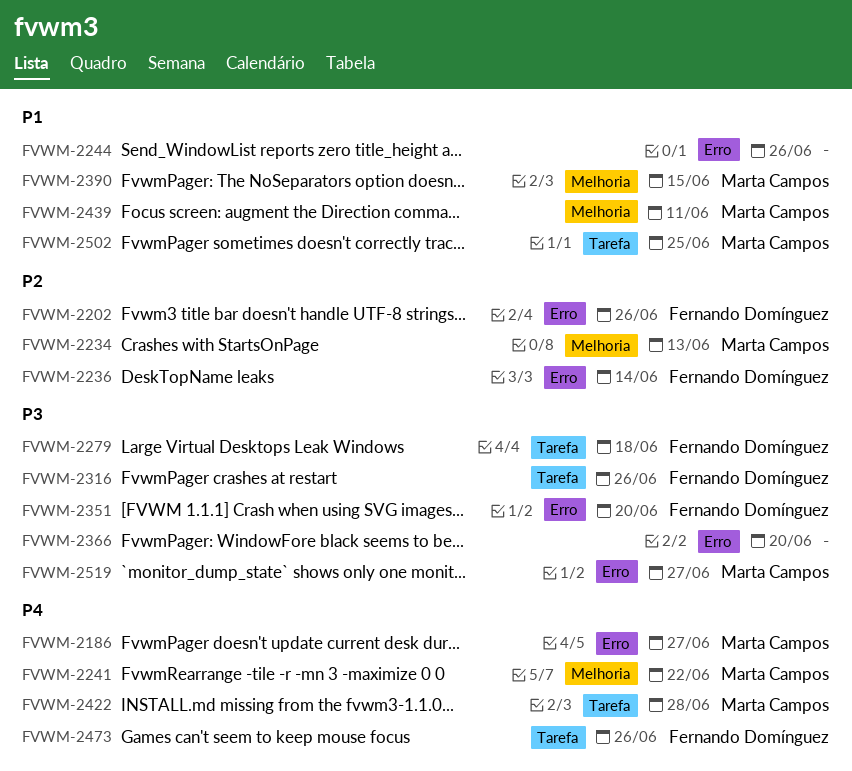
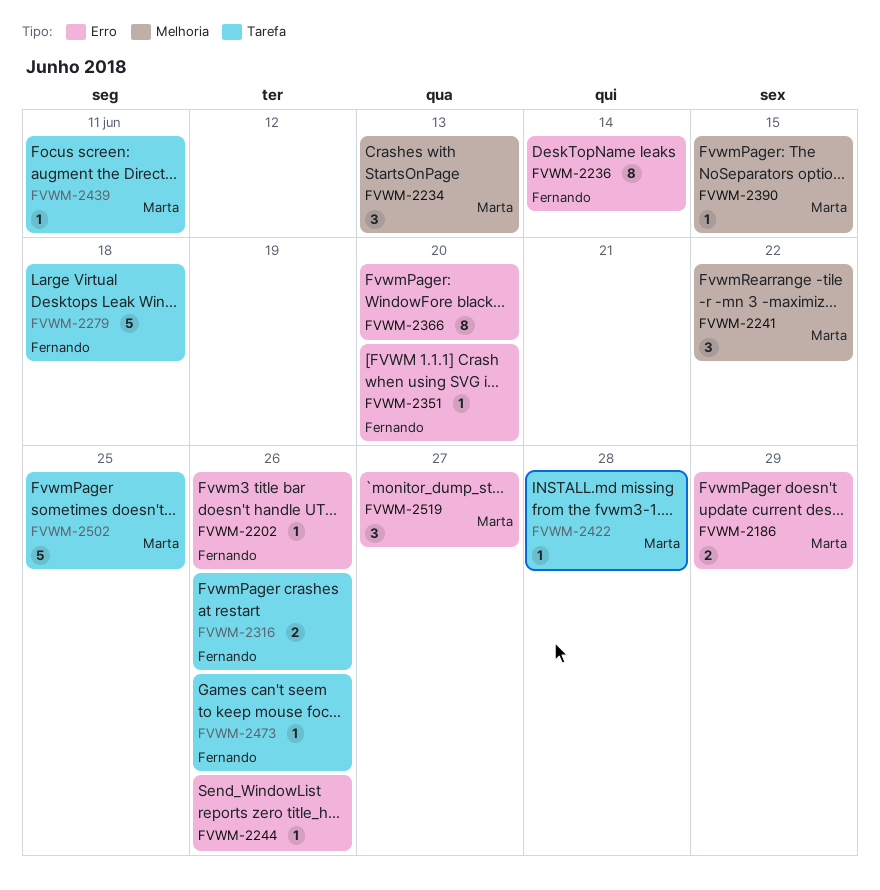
FVWM-2186, due: Jun 27 -> Jun 29
FVWM-2439, label: Melhoria -> Tarefa

